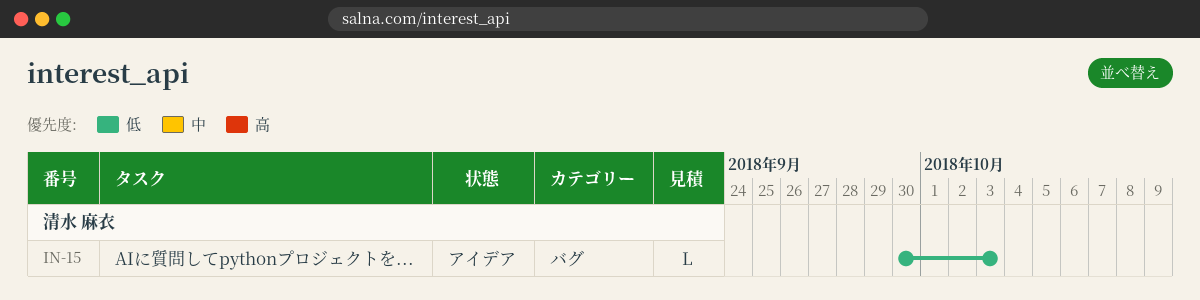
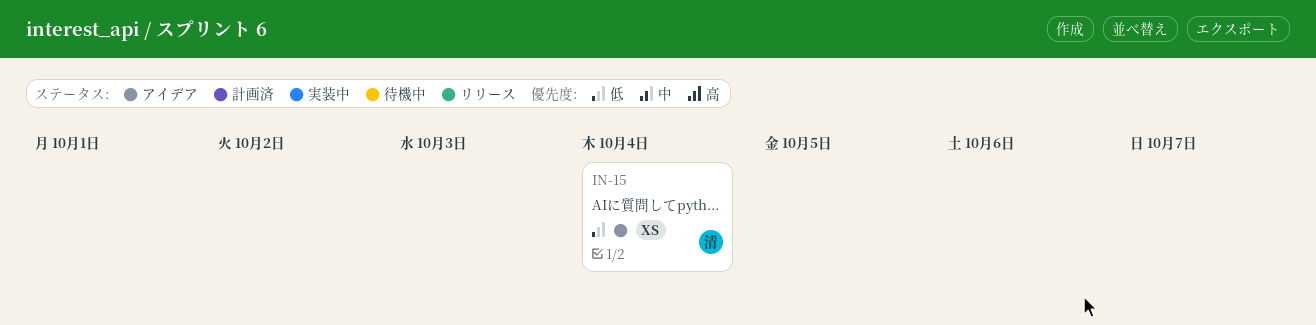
IN-15, estimate: L -> XS
IN-15, due: Oct 3 -> Oct 4

